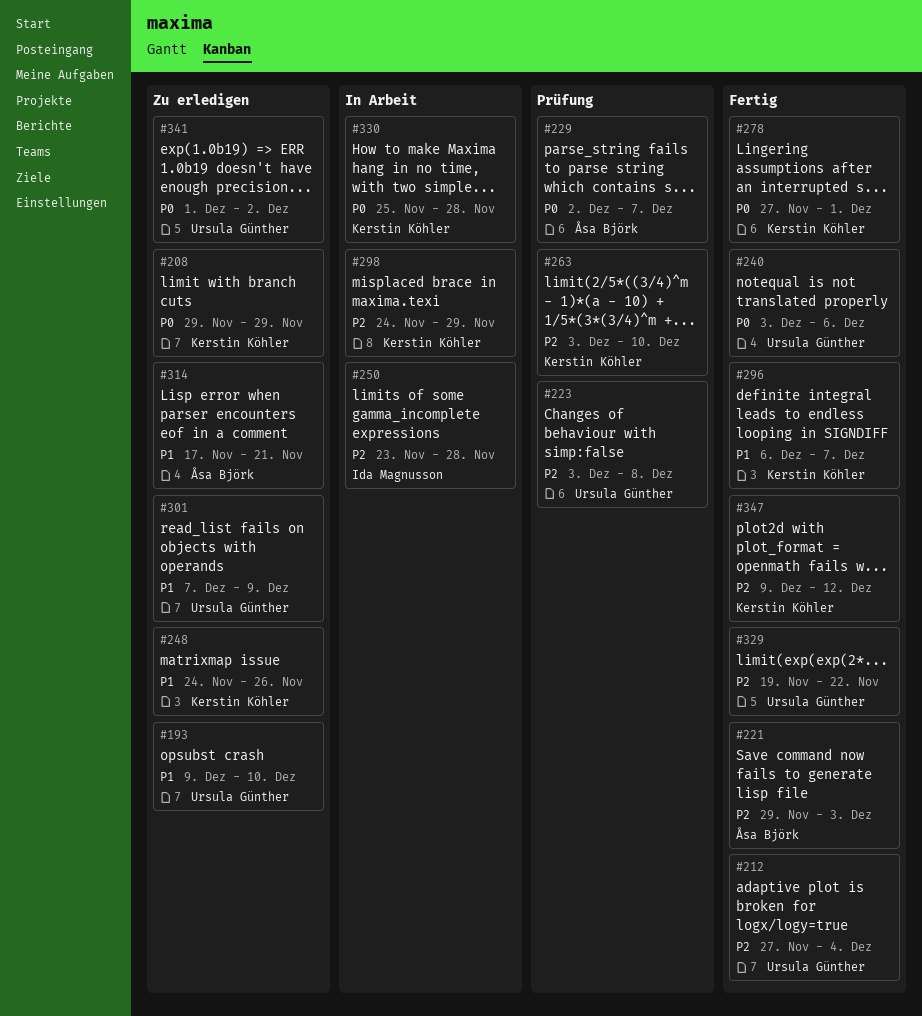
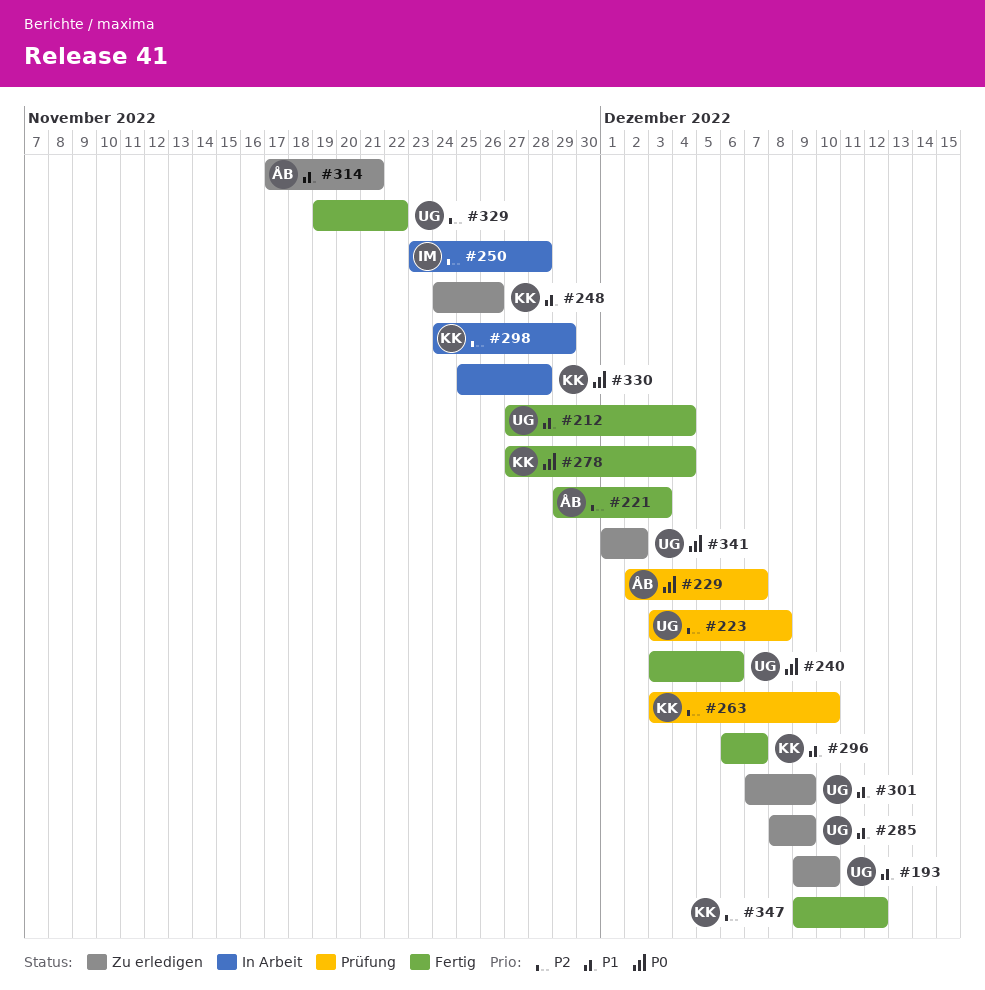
#208: present -> none
#212, priority: P2 -> P1
#278, due: Dec 1 -> Dec 4
#285: none -> present

